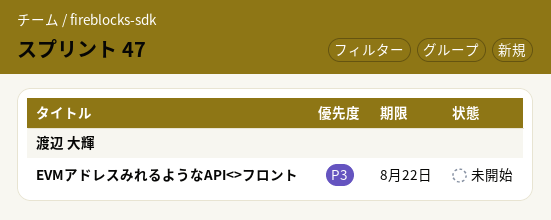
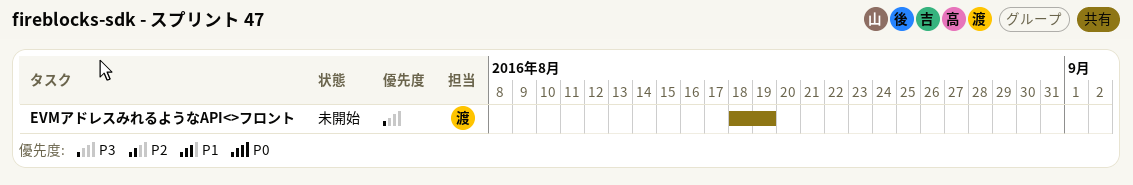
EVMアドレスみれるようなAPI<>フロント, due: Aug 22 -> Aug 19

